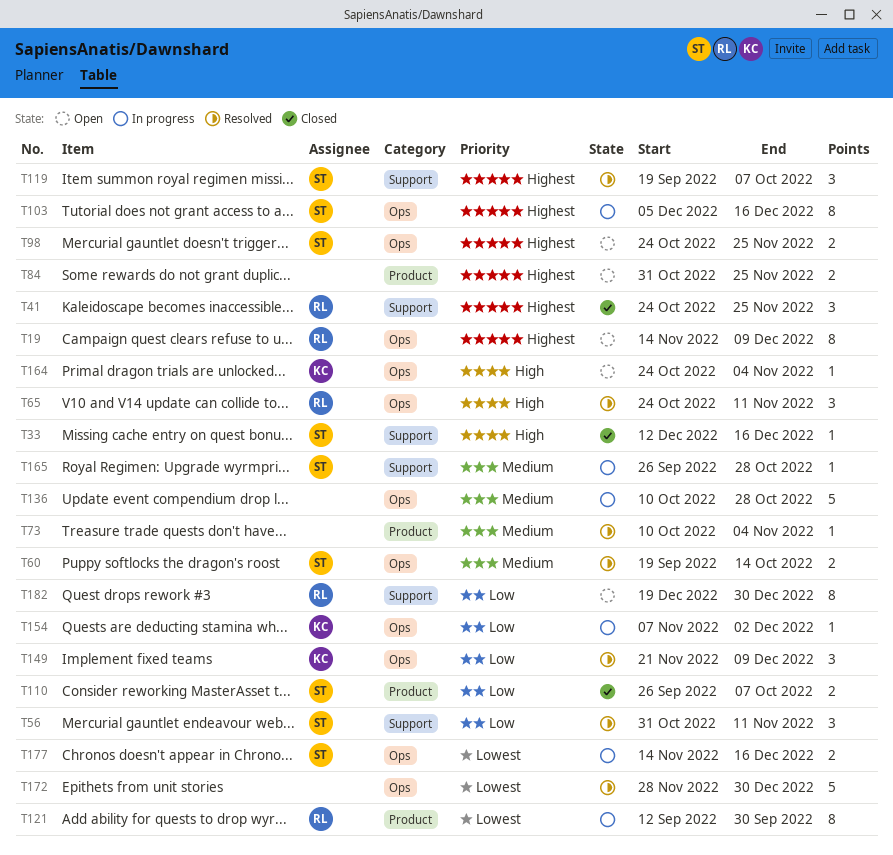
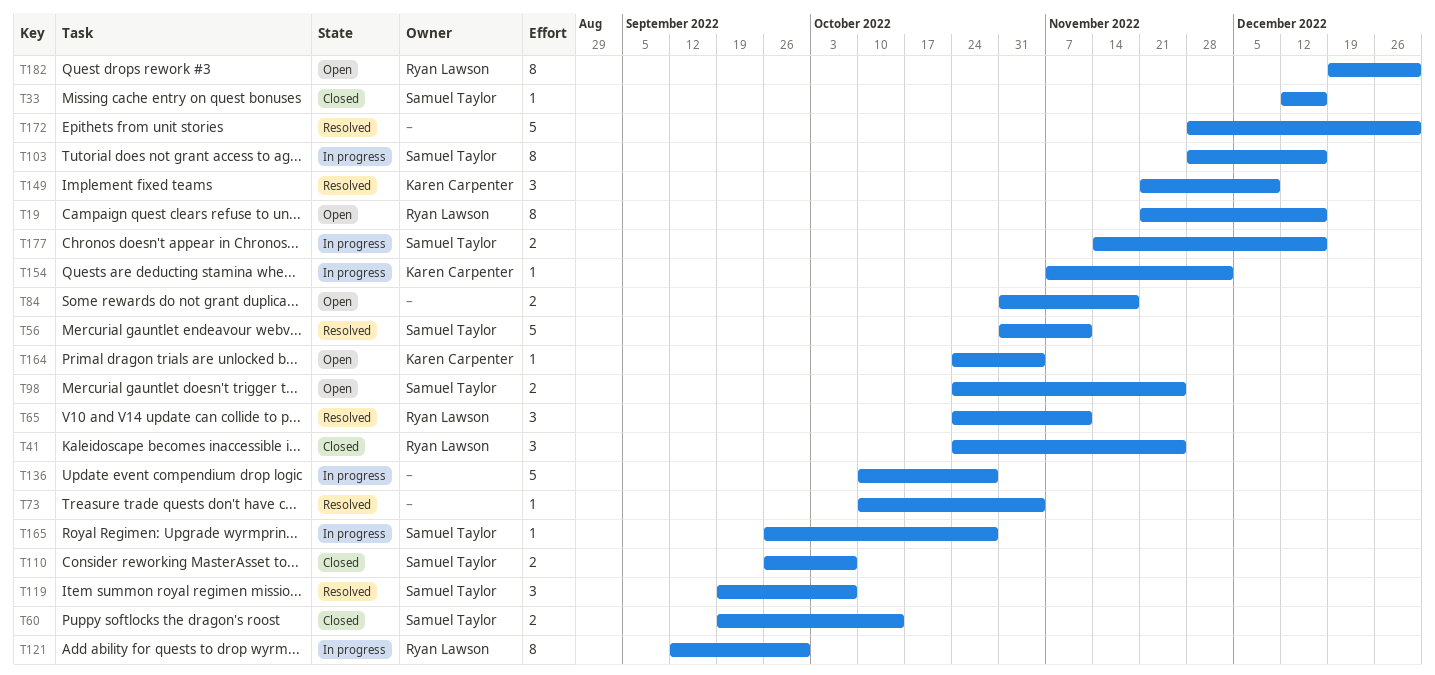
T19, start: Nov 14 -> Nov 21
T19, due: Dec 9 -> Dec 16
T56, estimate: 3 -> 5
T60, status: Resolved -> Closed
T84, due: Nov 25 -> Nov 18
T103, start: Dec 5 -> Nov 28

